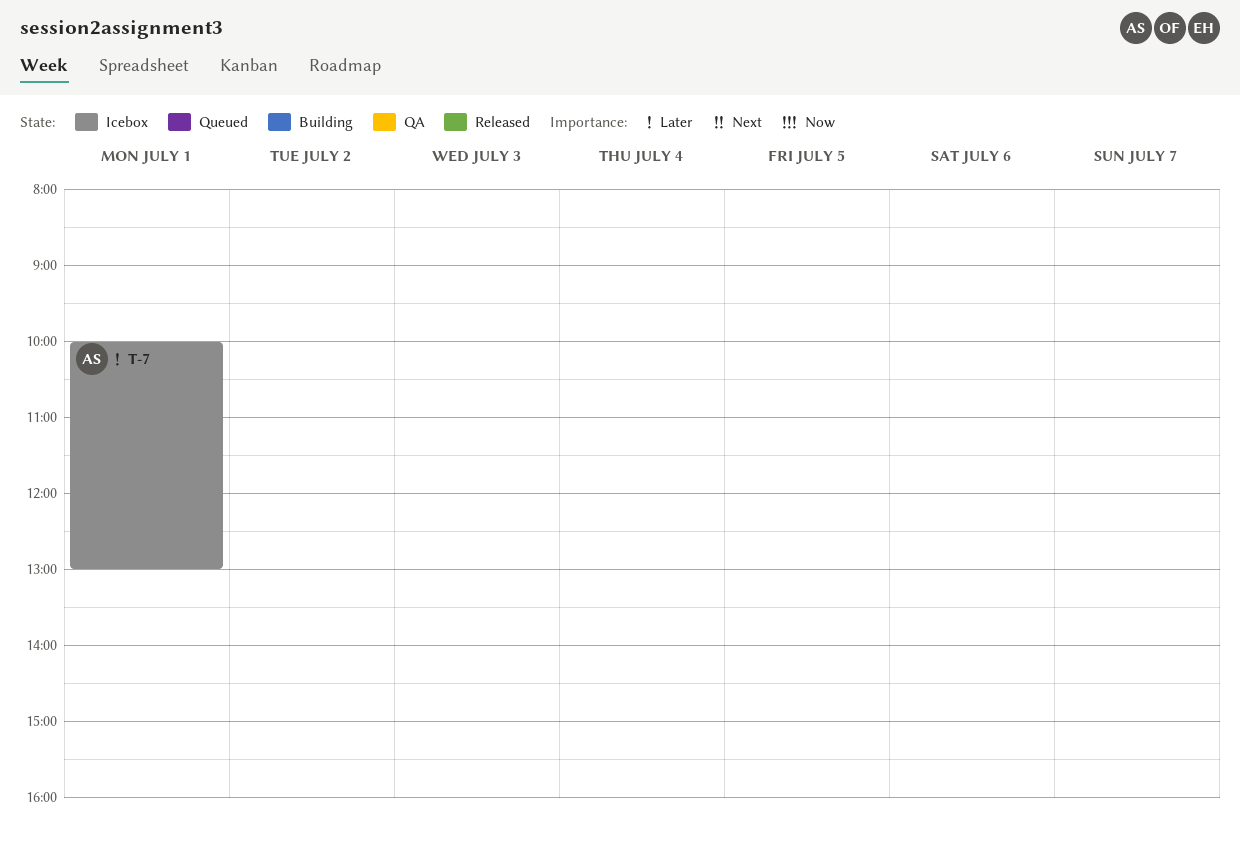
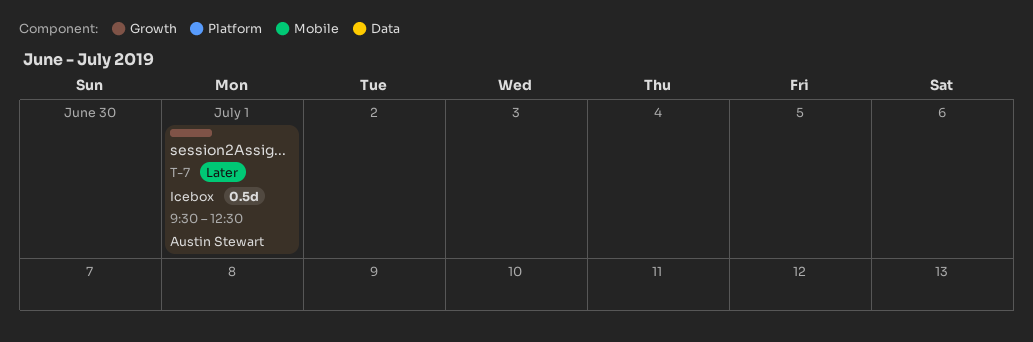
T-7, begins: 10:00 -> 09:30
T-7, ends: 13:00 -> 12:30

